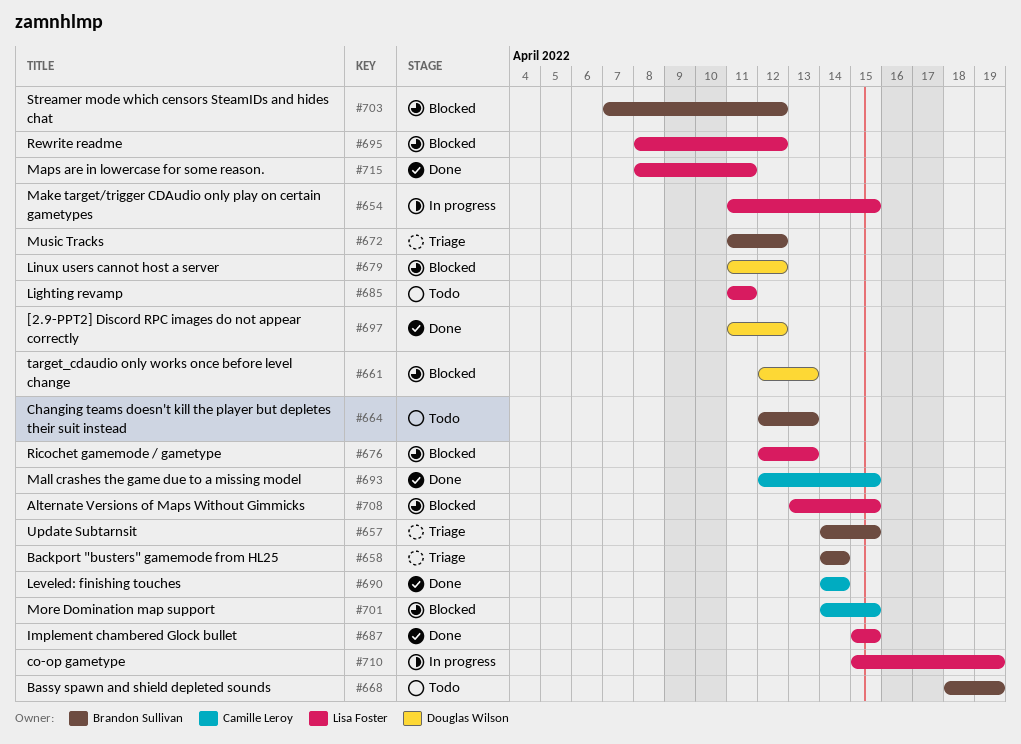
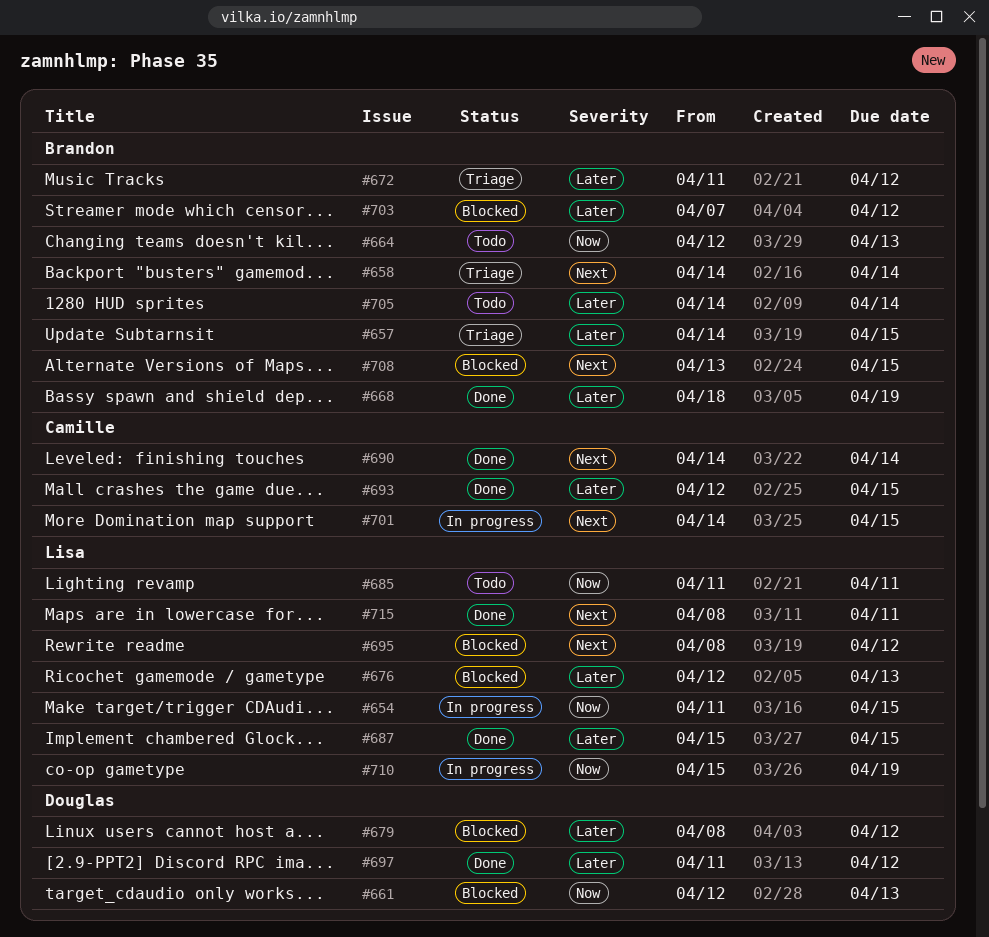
#668, status: Todo -> Done
#679, start: Apr 11 -> Apr 8
#701, status: Blocked -> In progress
#705: none -> present
#708, owner: Lisa Foster -> Brandon Sullivan

